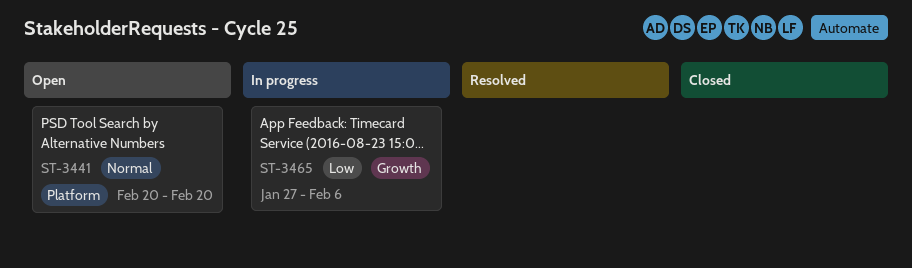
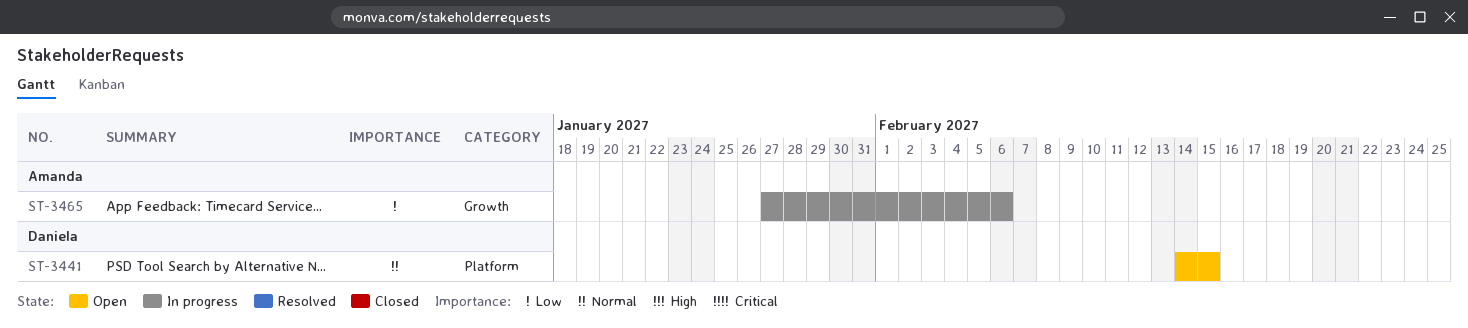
ST-3441, start: Feb 20 -> Feb 14
ST-3441, due: Feb 20 -> Feb 15

